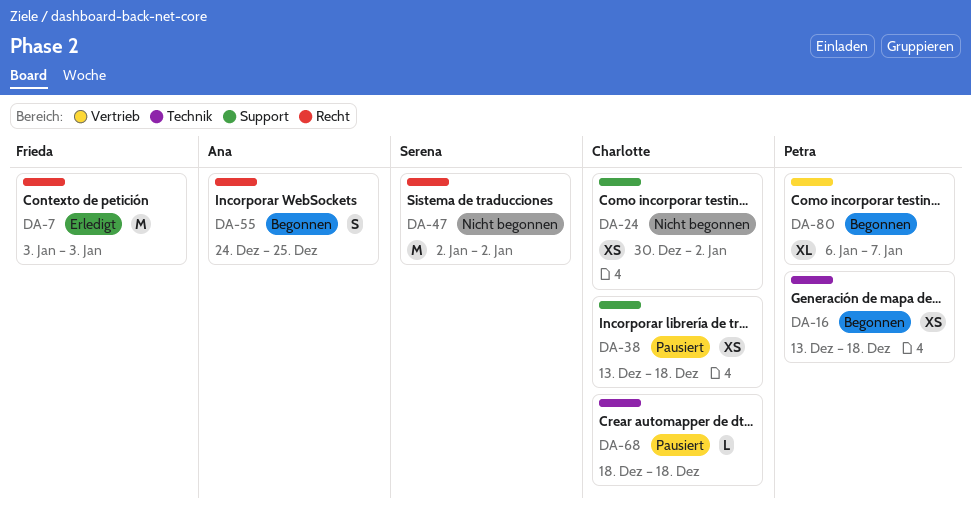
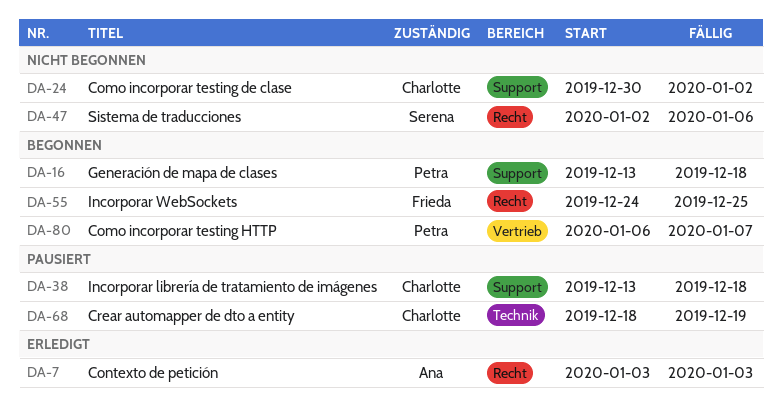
DA-7, owner: Frieda -> Ana
DA-16, label: Technik -> Support
DA-47, due: Jan 2 -> Jan 6
DA-55, owner: Ana -> Frieda
DA-68, due: Dec 18 -> Dec 19

